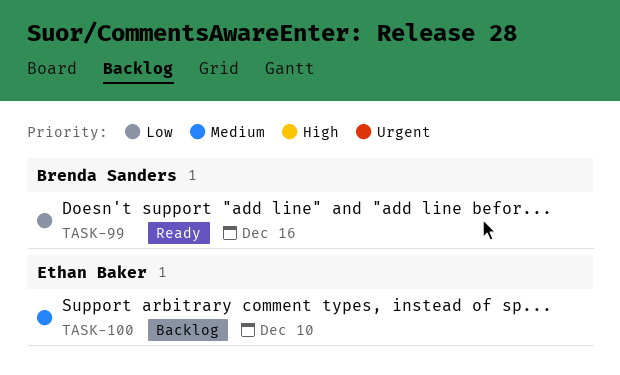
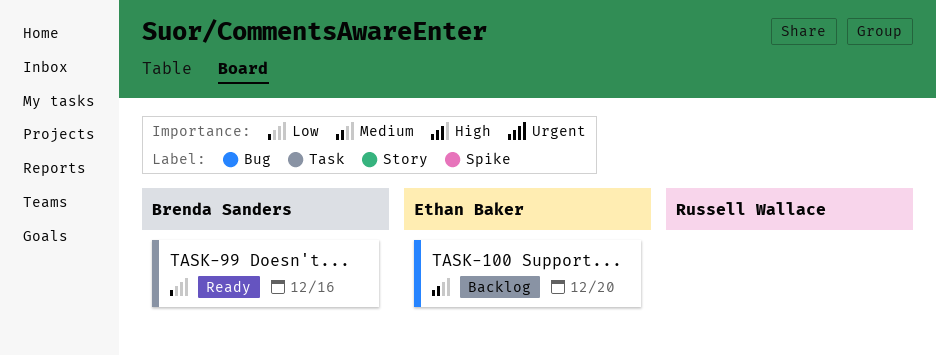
TASK-100, due: Dec 10 -> Dec 20

